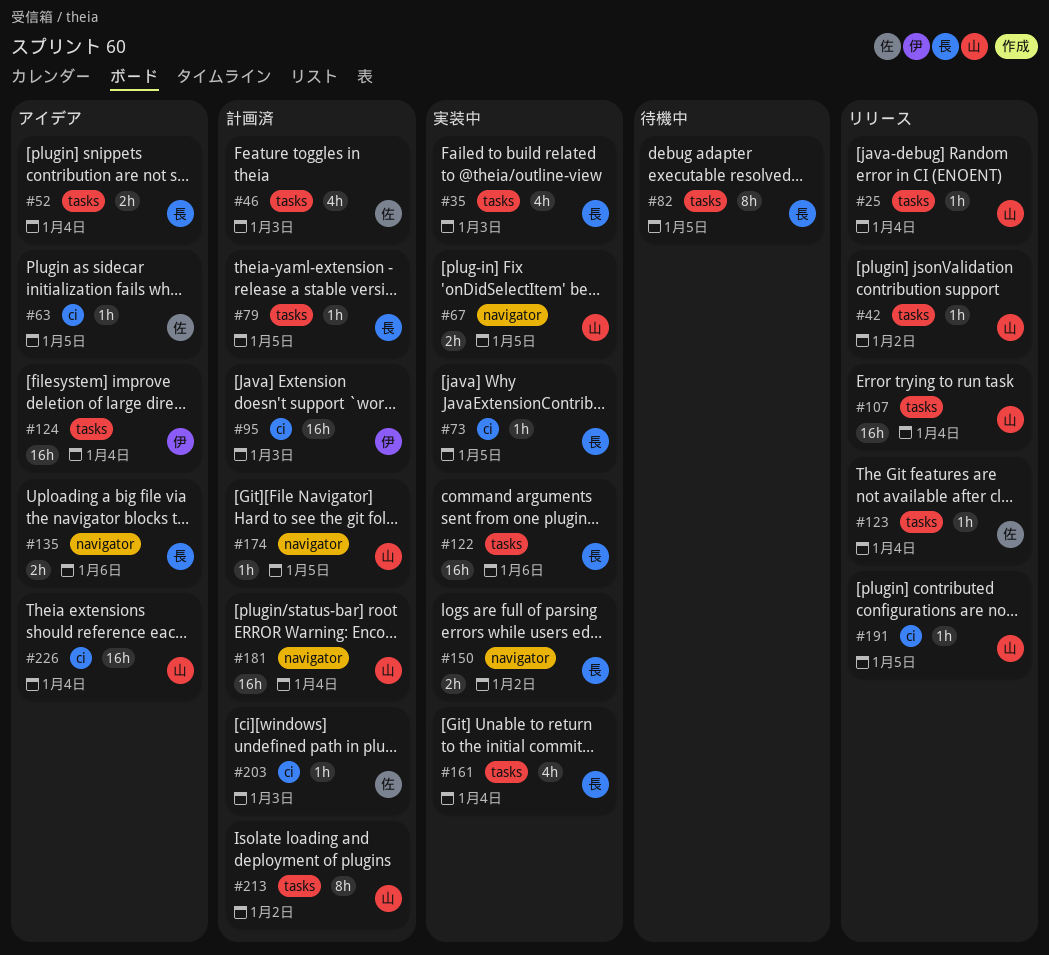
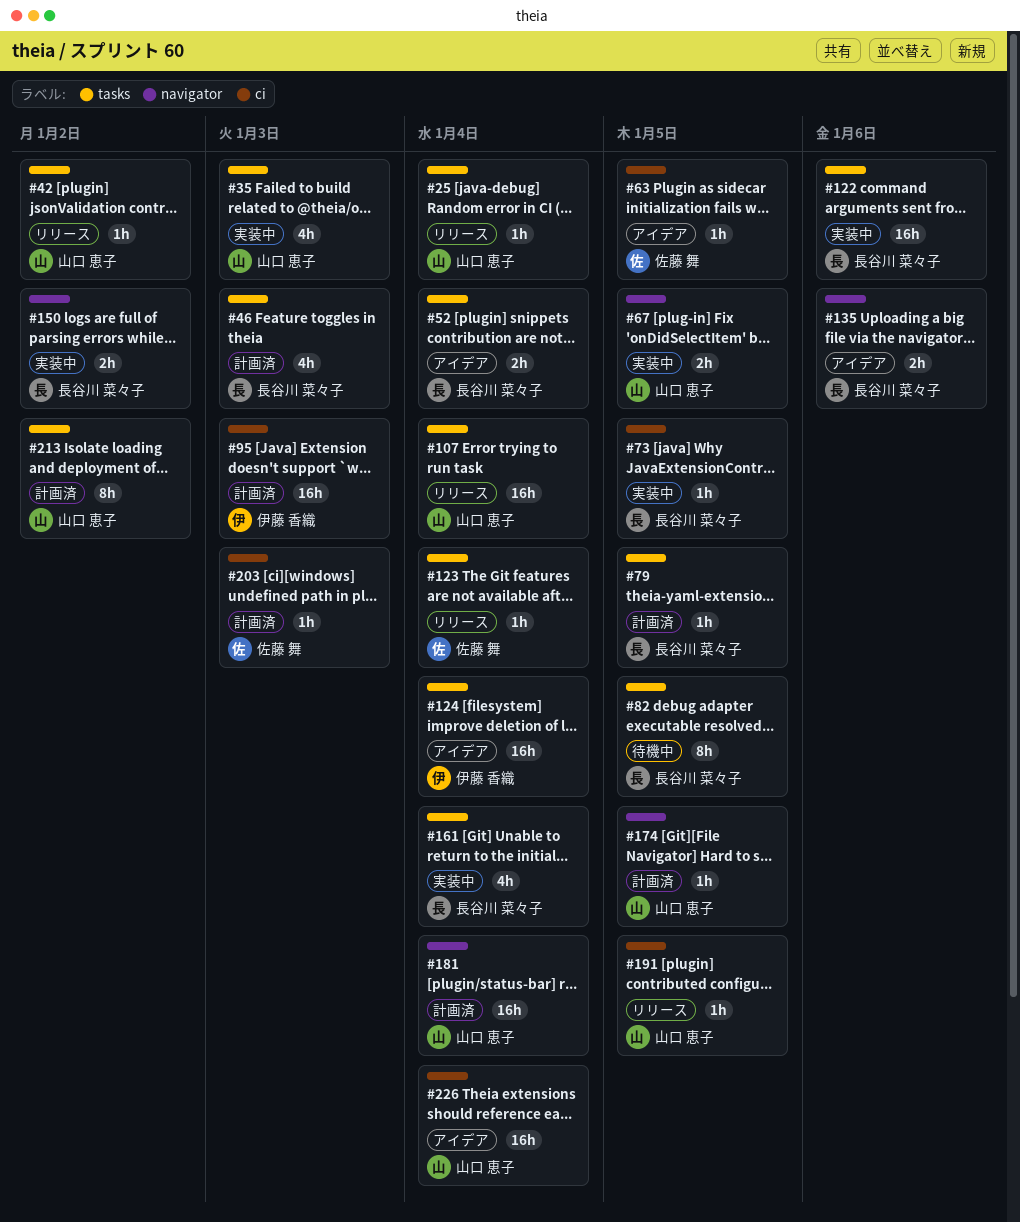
#35, owner: 長谷川 菜々子 -> 山口 恵子
#46, owner: 佐藤 舞 -> 長谷川 菜々子

